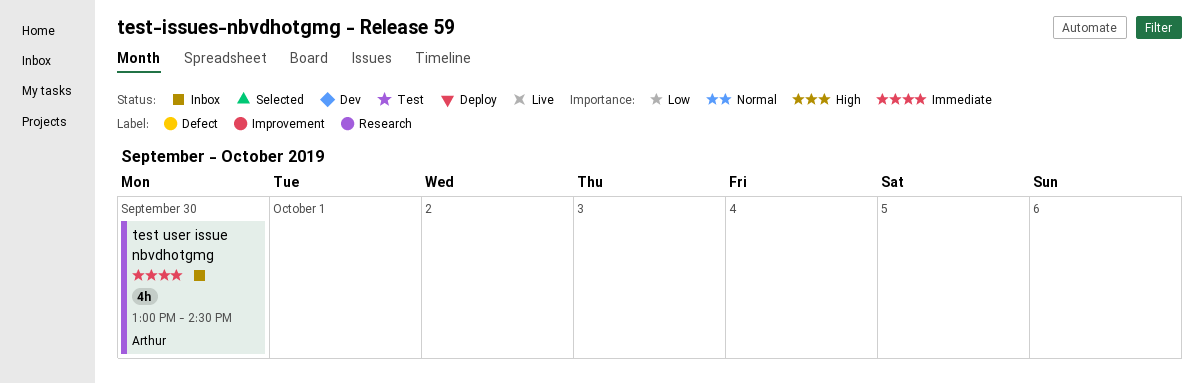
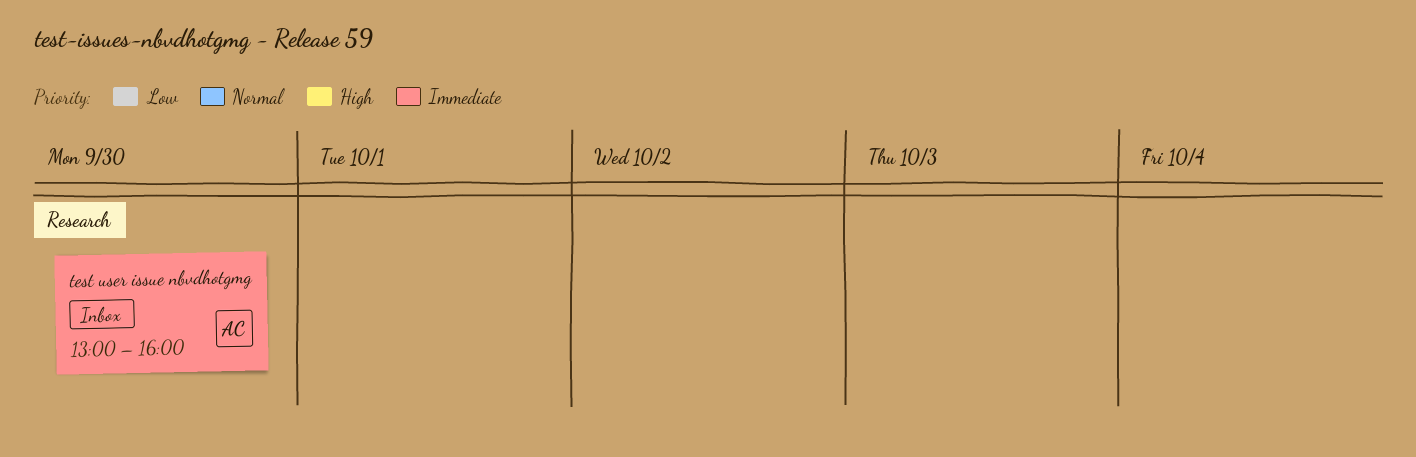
test user issue nbvdhotgmg, ends: 14:30 -> 16:00

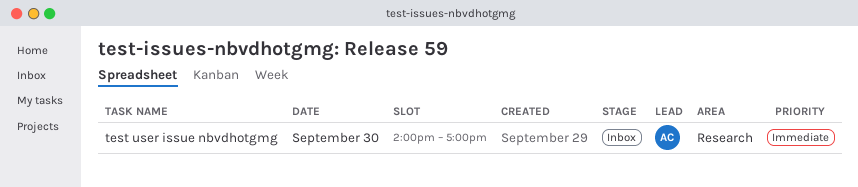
test user issue nbvdhotgmg, begins: 13:00 -> 14:00
test user issue nbvdhotgmg, ends: 16:00 -> 17:00

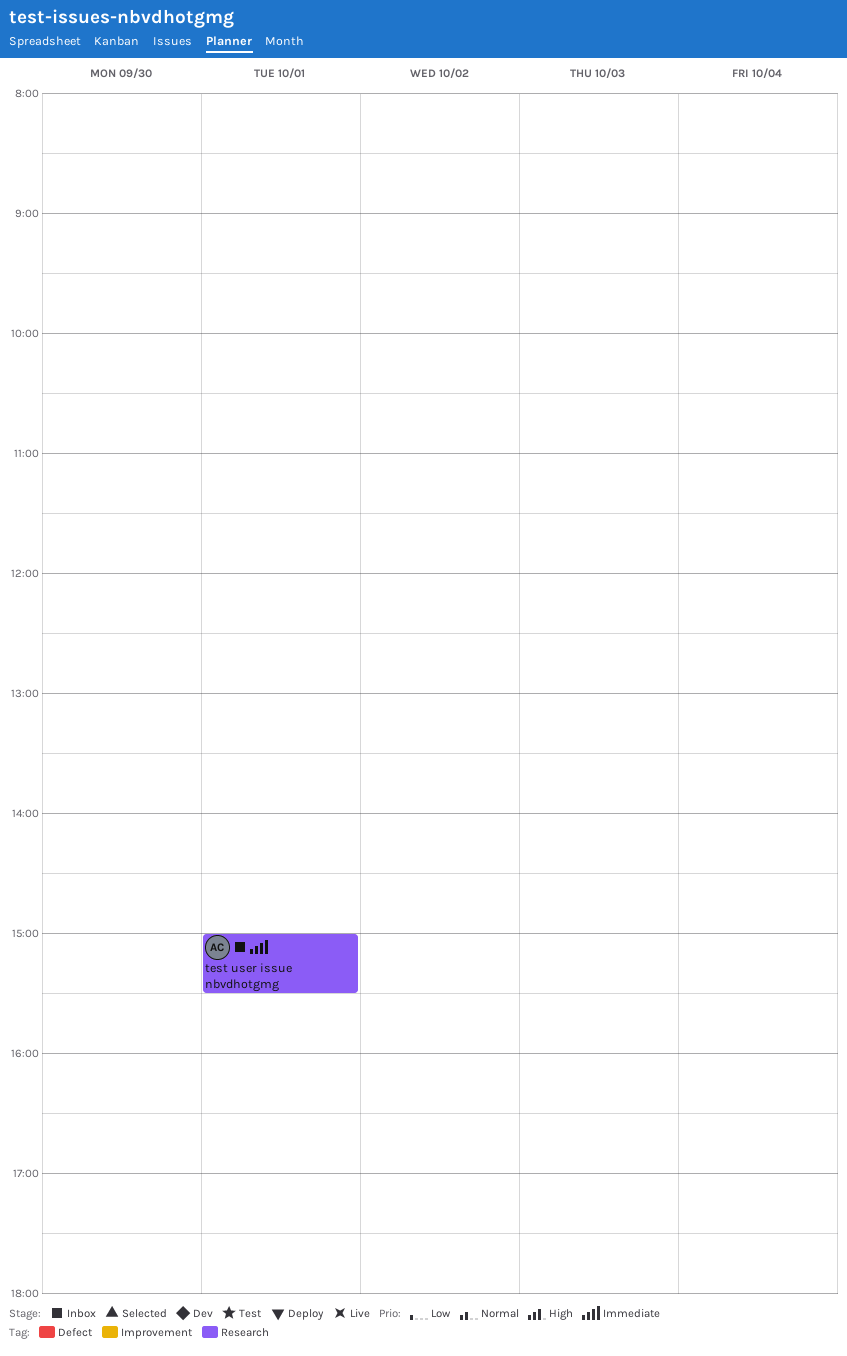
test user issue nbvdhotgmg, day: Sep 30 -> Oct 1
test user issue nbvdhotgmg, begins: 14:00 -> 15:00
test user issue nbvdhotgmg, ends: 17:00 -> 15:30

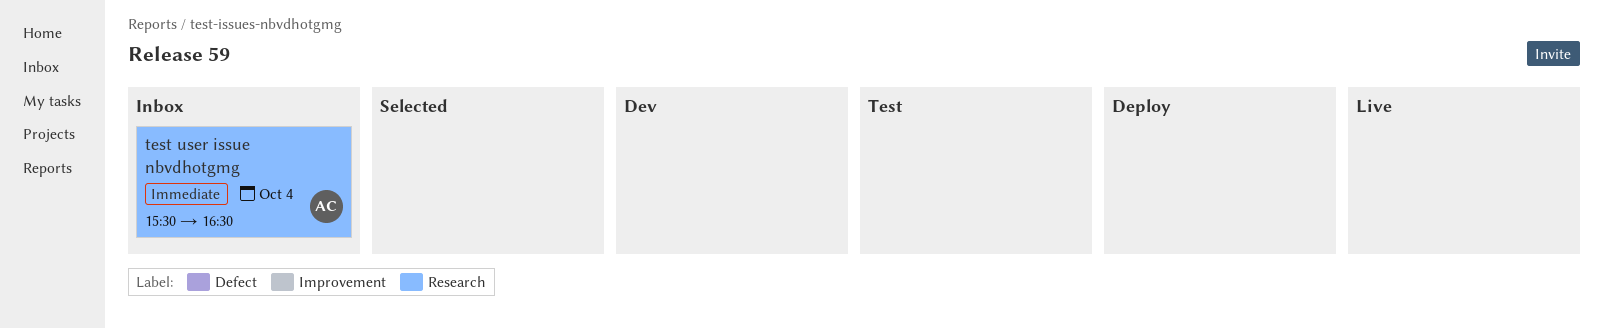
test user issue nbvdhotgmg, day: Oct 1 -> Oct 4
test user issue nbvdhotgmg, begins: 15:00 -> 15:30
test user issue nbvdhotgmg, ends: 15:30 -> 16:30

